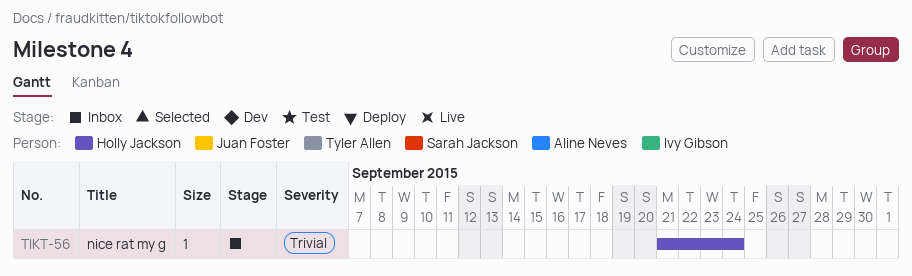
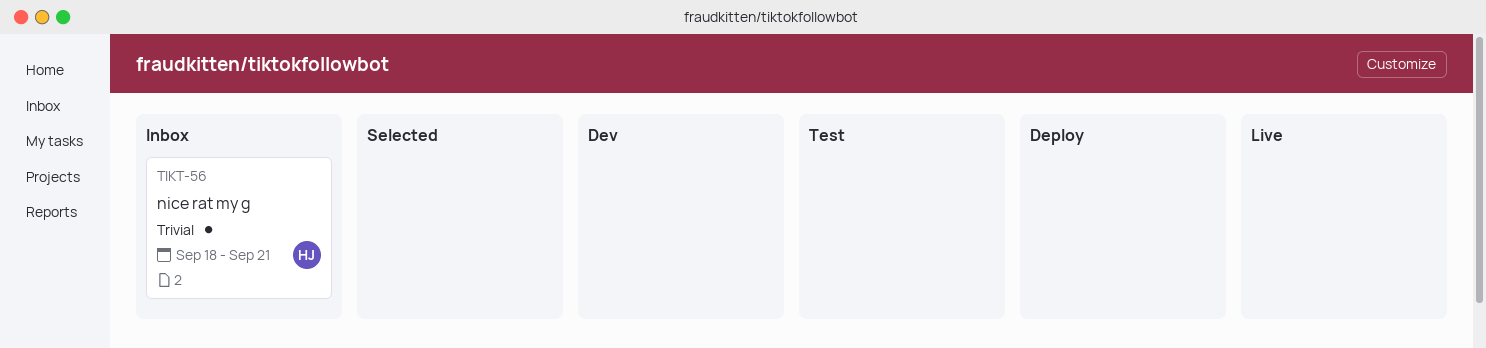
TIKT-56, start: Sep 21 -> Sep 18
TIKT-56, due: Sep 24 -> Sep 21

